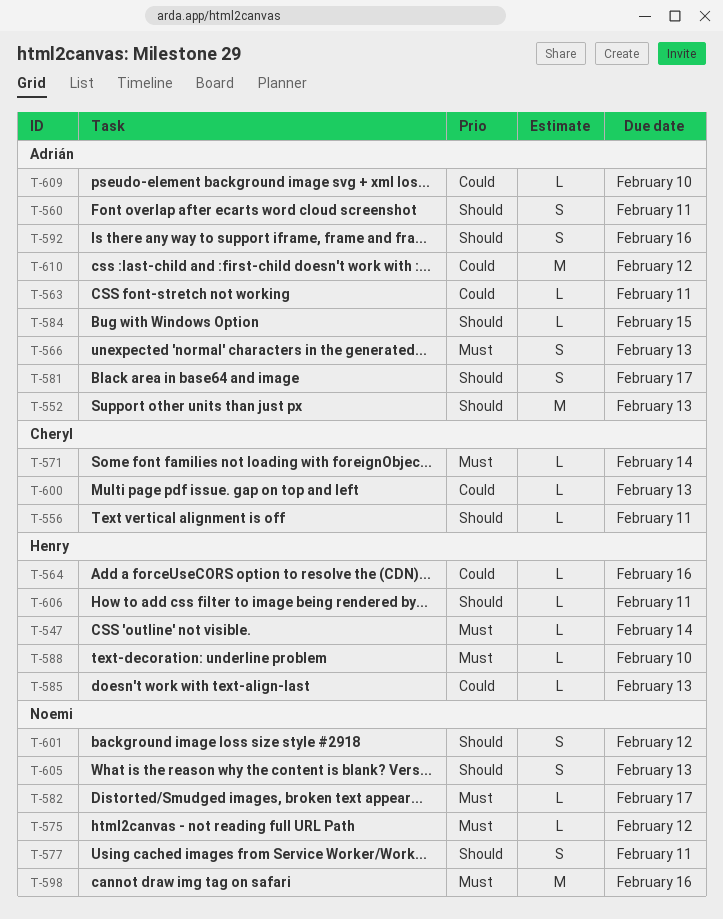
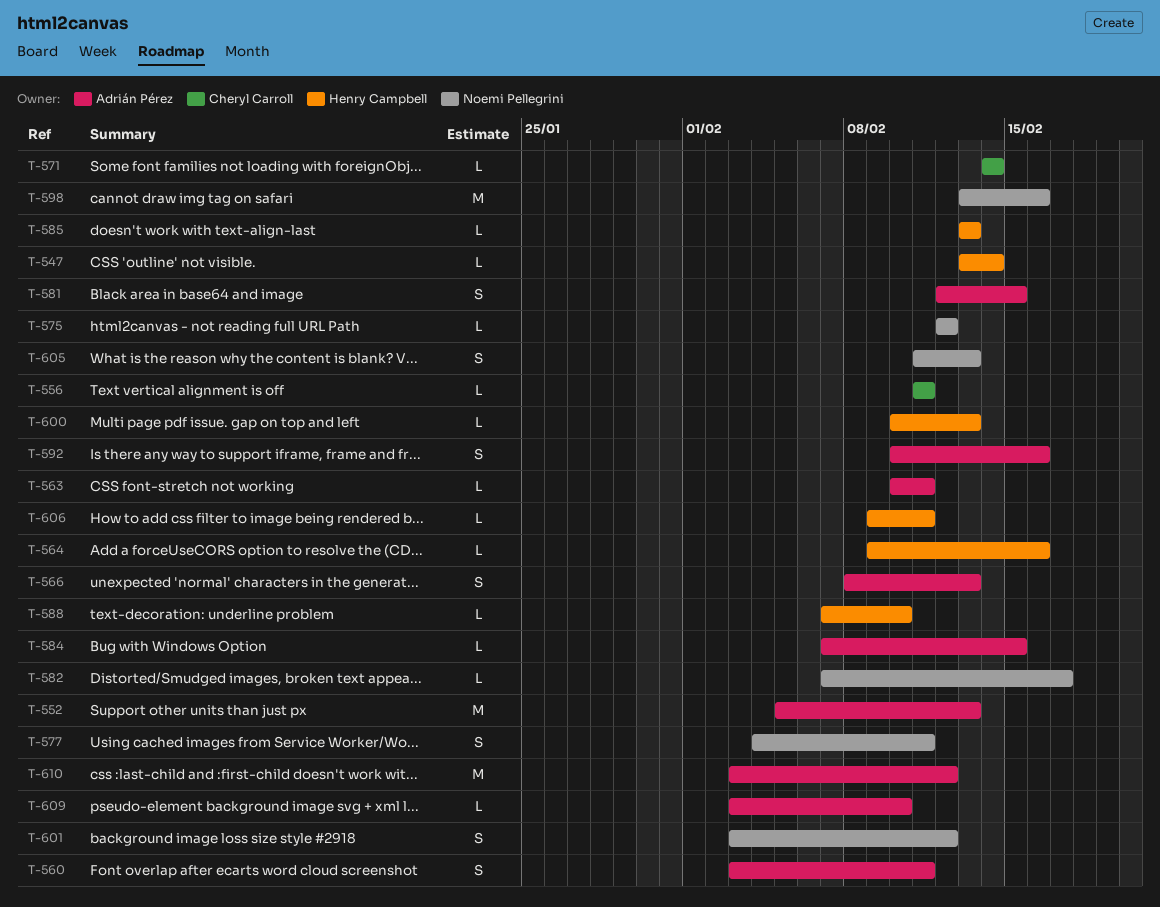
T-581, due: Feb 17 -> Feb 15
T-600, owner: Cheryl Carroll -> Henry Campbell

